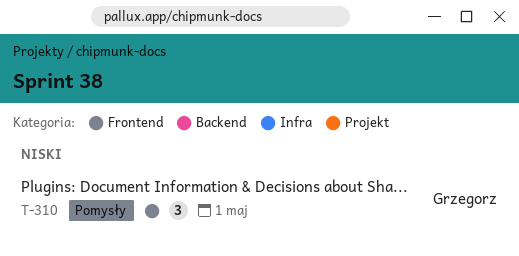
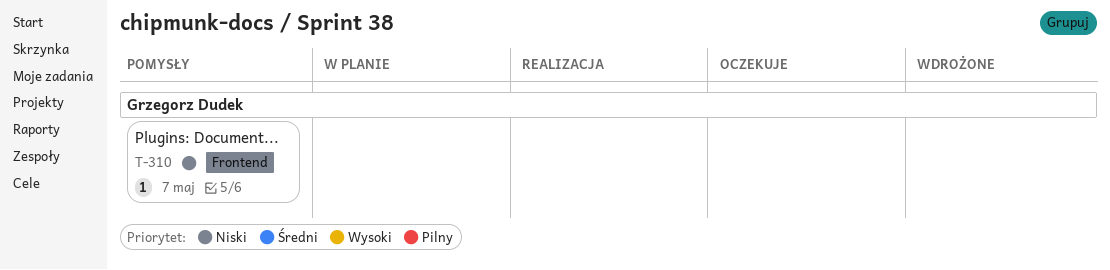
T-310, estimate: 3 -> 1
T-310, due: May 1 -> May 7

